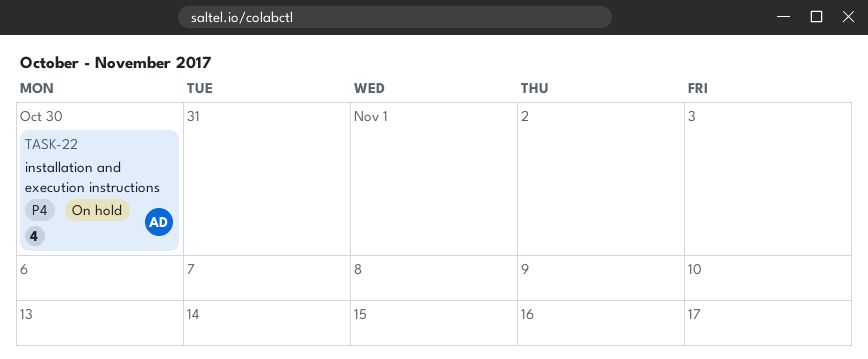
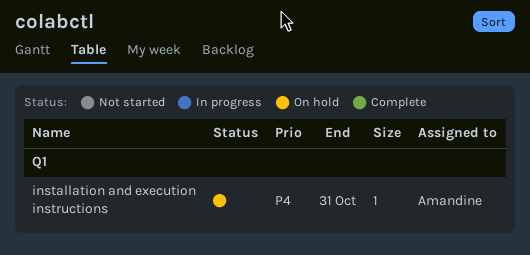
installation and execution instructions, estimate: 4 -> 1
installation and execution instructions, due: Oct 30 -> Oct 31

